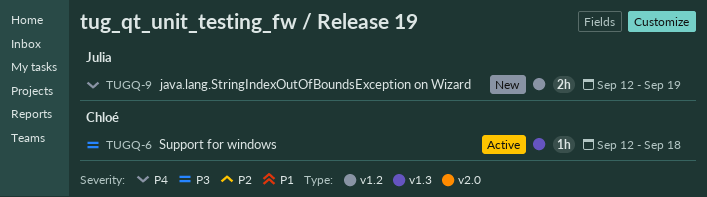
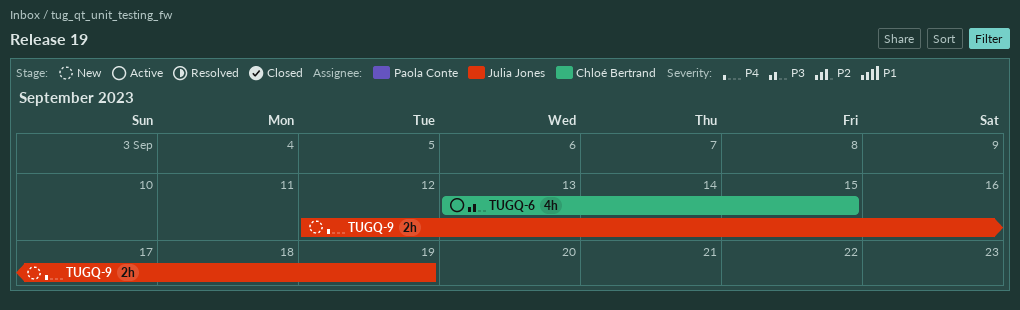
TUGQ-6, estimate: 1h -> 4h
TUGQ-6, start: Sep 12 -> Sep 13
TUGQ-6, due: Sep 18 -> Sep 15

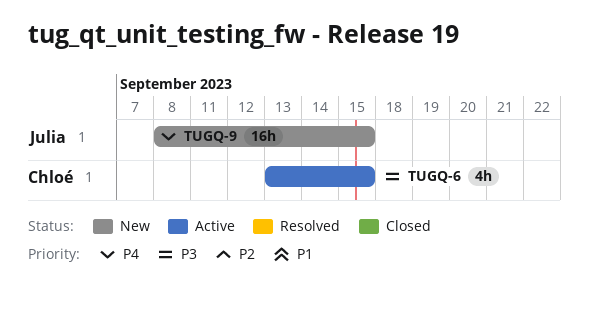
TUGQ-9, estimate: 2h -> 16h
TUGQ-9, start: Sep 12 -> Sep 8
TUGQ-9, due: Sep 19 -> Sep 15

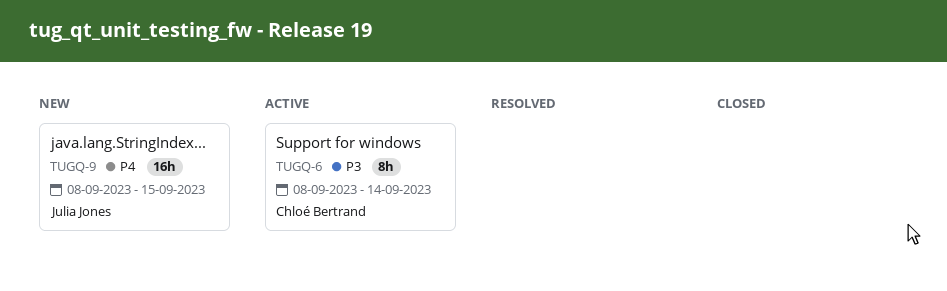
TUGQ-6, estimate: 4h -> 8h
TUGQ-6, start: Sep 13 -> Sep 8
TUGQ-6, due: Sep 15 -> Sep 14

